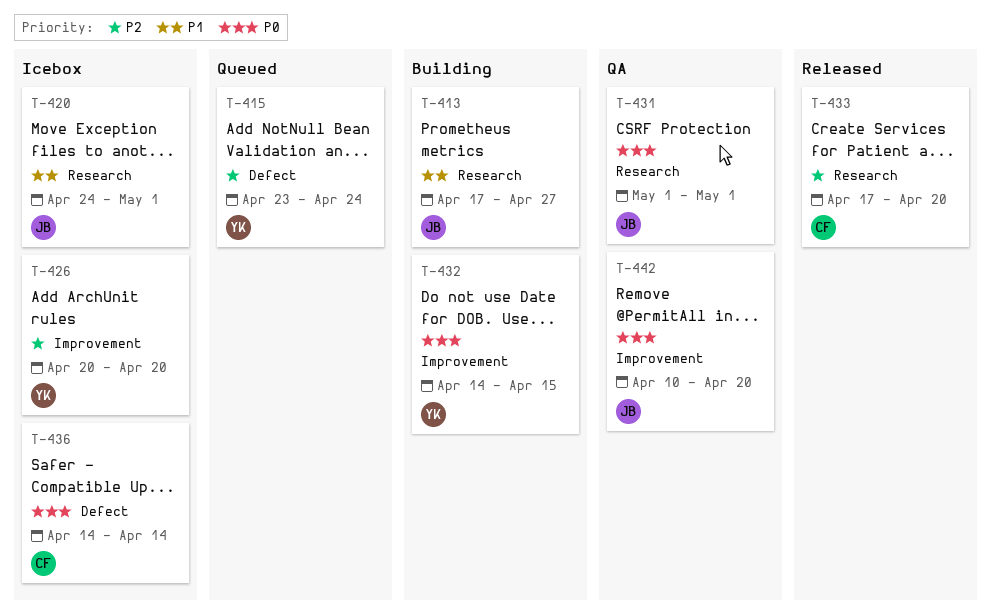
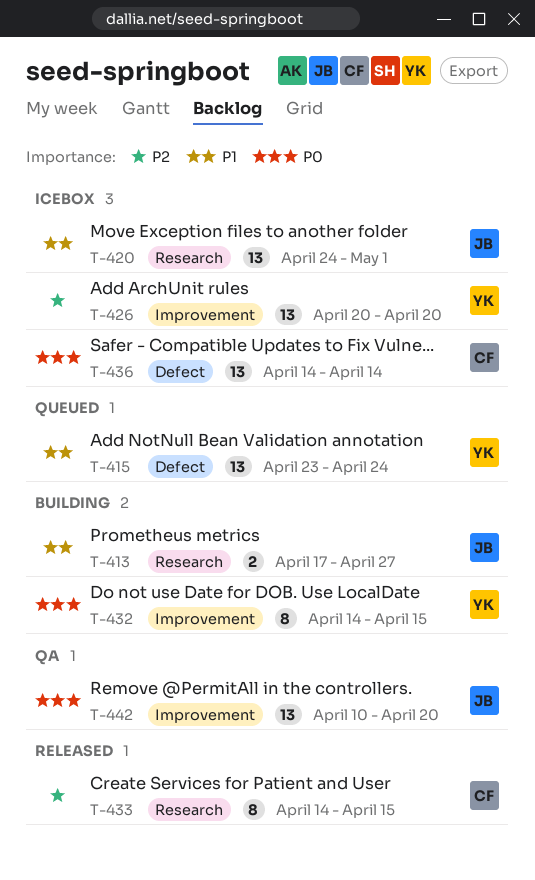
T-415, priority: P2 -> P1
T-431: present -> none
T-433, start: Apr 17 -> Apr 14
T-433, due: Apr 20 -> Apr 15

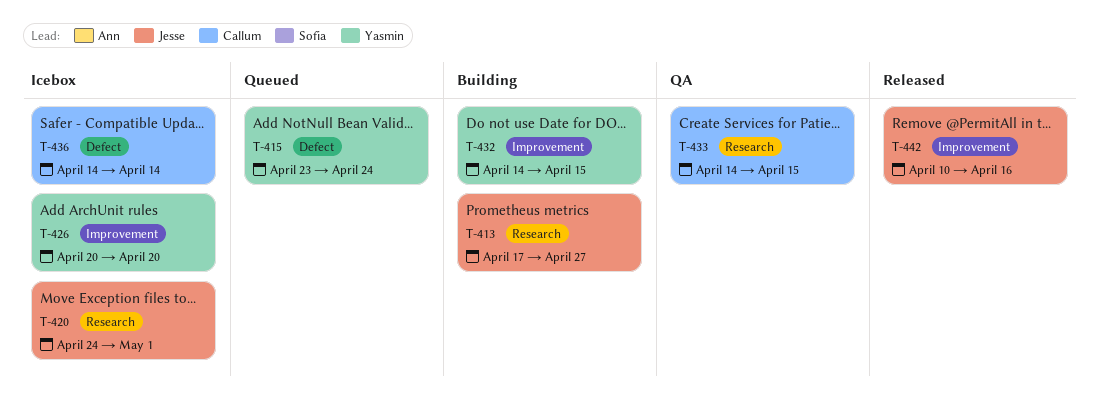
T-433, status: Released -> QA
T-442, status: QA -> Released
T-442, due: Apr 20 -> Apr 16

